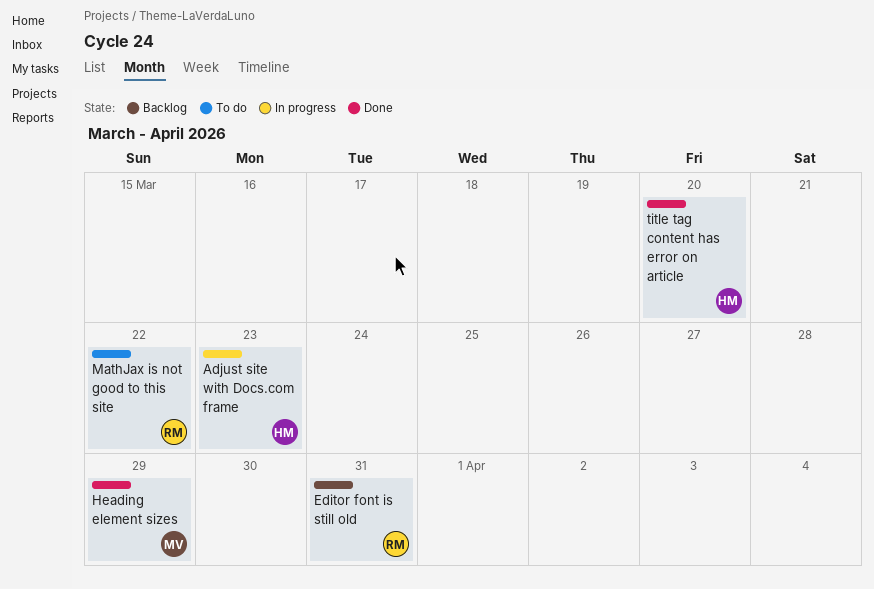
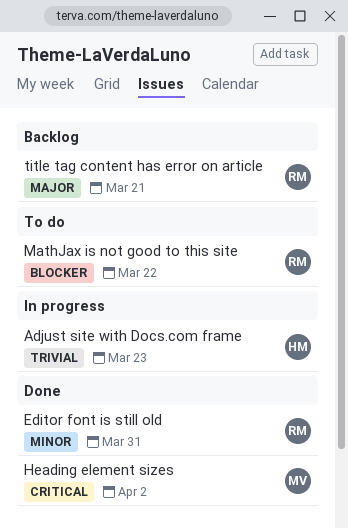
Editor font is still old, status: Backlog -> Done
Heading element sizes, due: Mar 29 -> Apr 2
title tag content has error on article, status: Done -> Backlog
title tag content has error on article, owner: HM -> RM
title tag content has error on article, due: Mar 20 -> Mar 21

